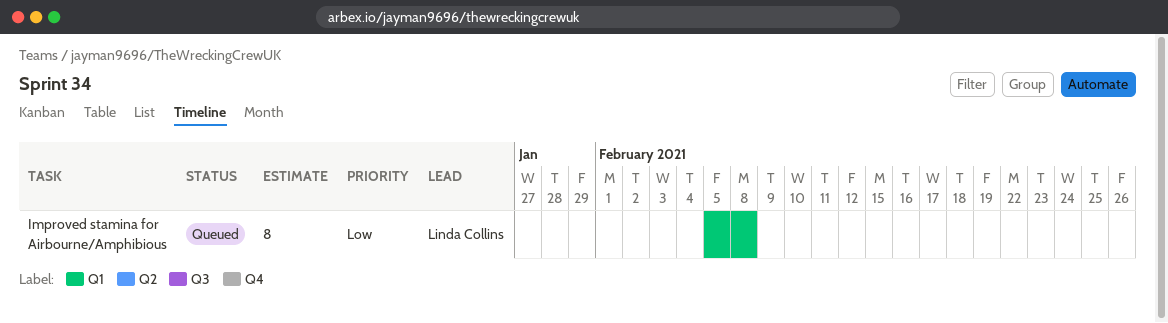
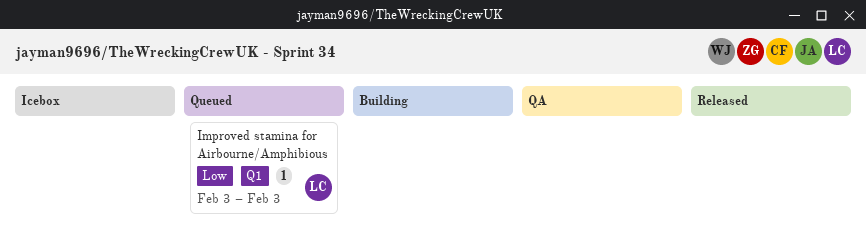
Improved stamina for Airbourne/Amphibious, estimate: 8 -> 1
Improved stamina for Airbourne/Amphibious, start: Feb 5 -> Feb 3
Improved stamina for Airbourne/Amphibious, due: Feb 8 -> Feb 3

